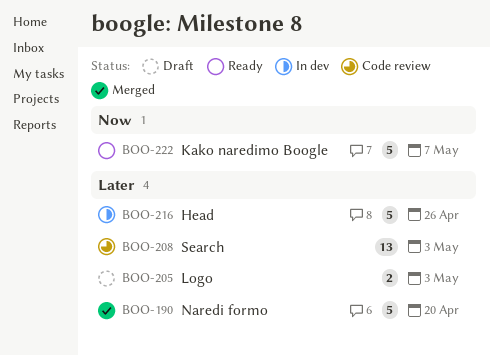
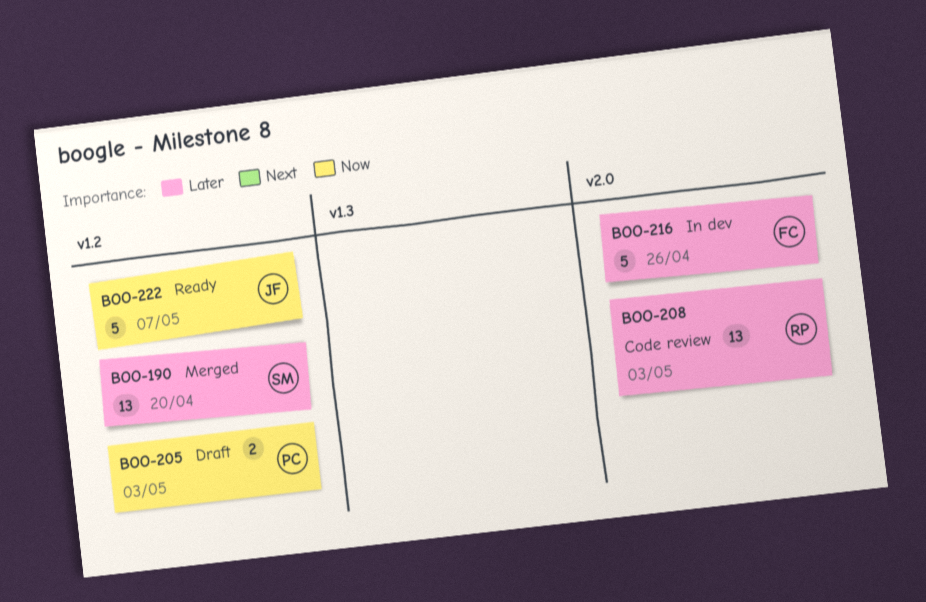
BOO-190, estimate: 5 -> 13
BOO-205, priority: Later -> Now

